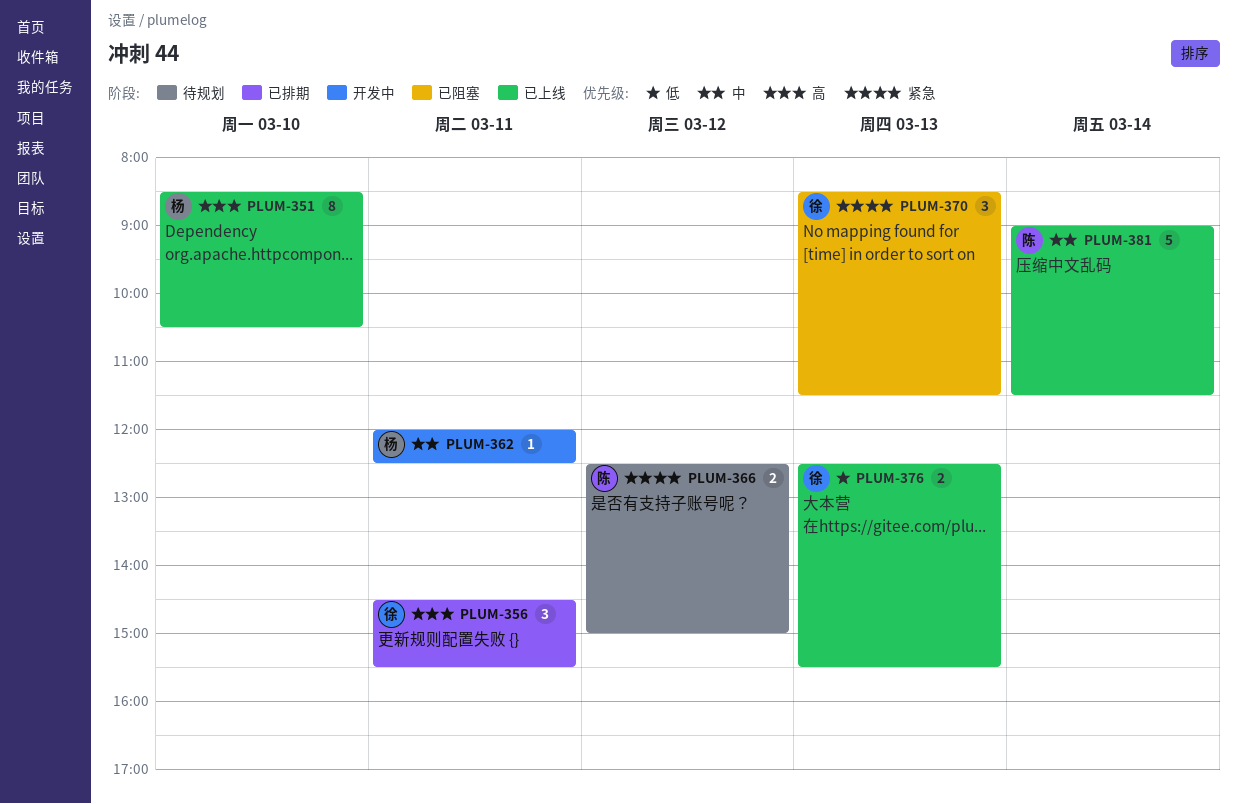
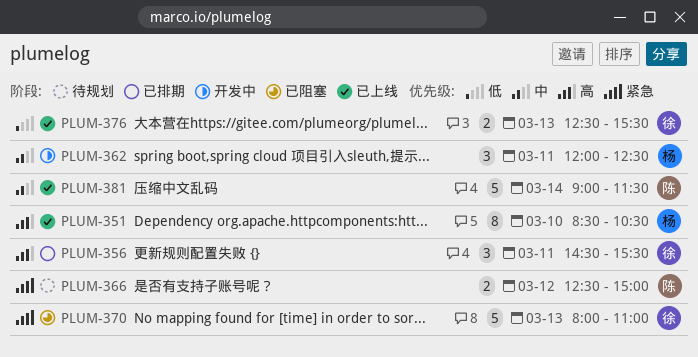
PLUM-362, estimate: 1 -> 3
PLUM-370, estimate: 3 -> 5
PLUM-370, begins: 08:30 -> 08:00
PLUM-370, ends: 11:30 -> 11:00

